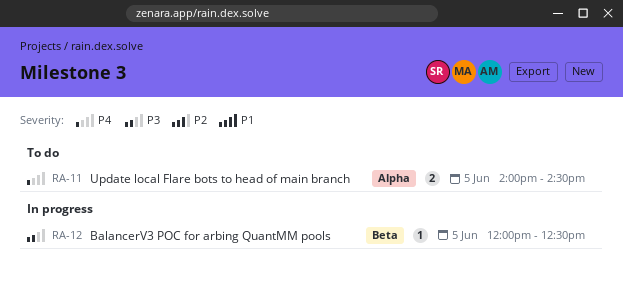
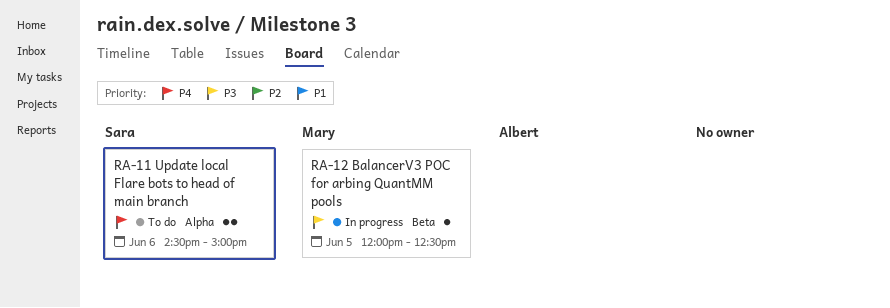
RA-11, day: Jun 5 -> Jun 6
RA-11, begins: 14:00 -> 14:30
RA-11, ends: 14:30 -> 15:00

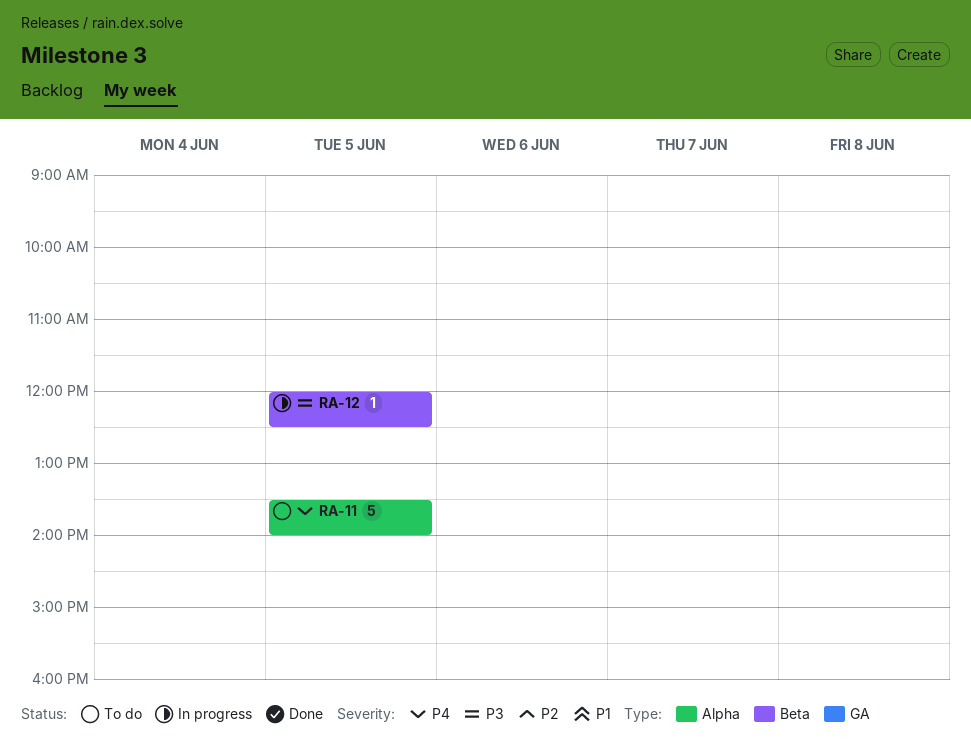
RA-11, estimate: 2 -> 5
RA-11, day: Jun 6 -> Jun 5
RA-11, begins: 14:30 -> 13:30
RA-11, ends: 15:00 -> 14:00

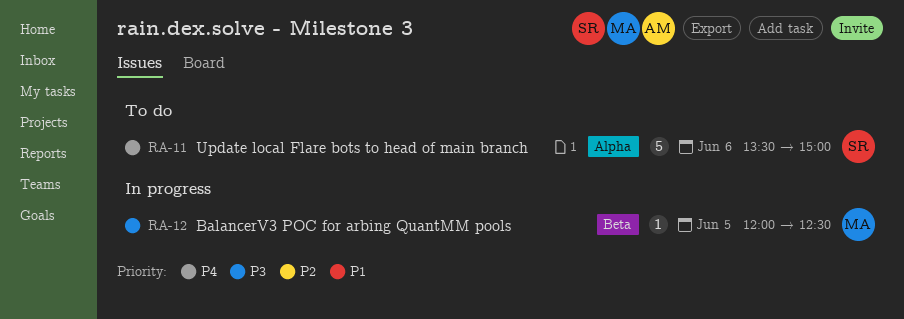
RA-11, day: Jun 5 -> Jun 6
RA-11, ends: 14:00 -> 15:00

